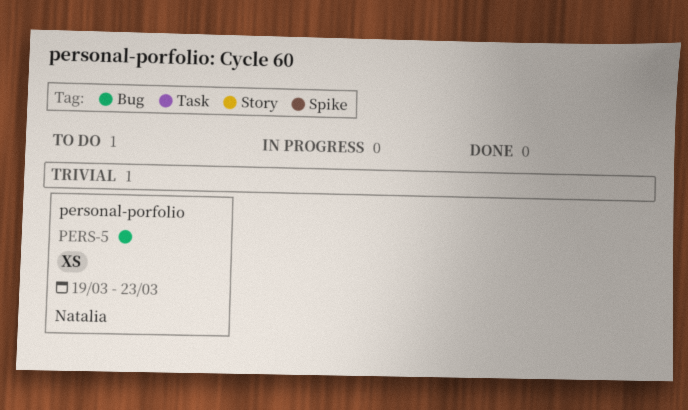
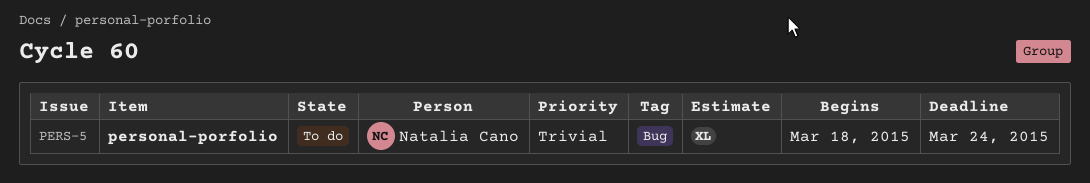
PERS-5, estimate: XS -> XL
PERS-5, start: Mar 19 -> Mar 18
PERS-5, due: Mar 23 -> Mar 24

